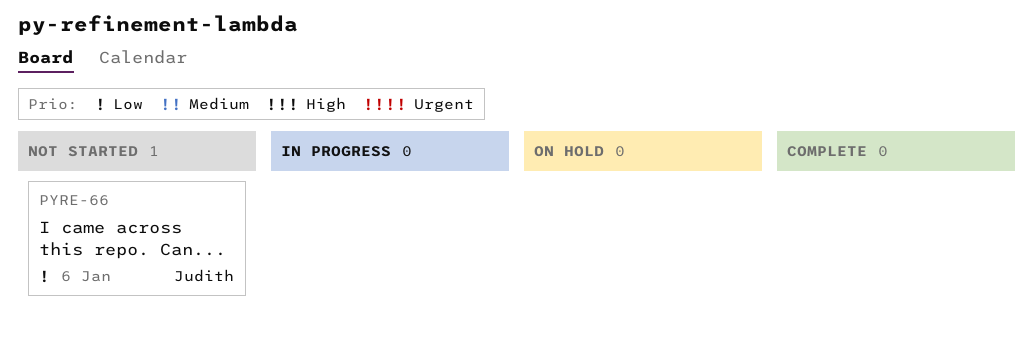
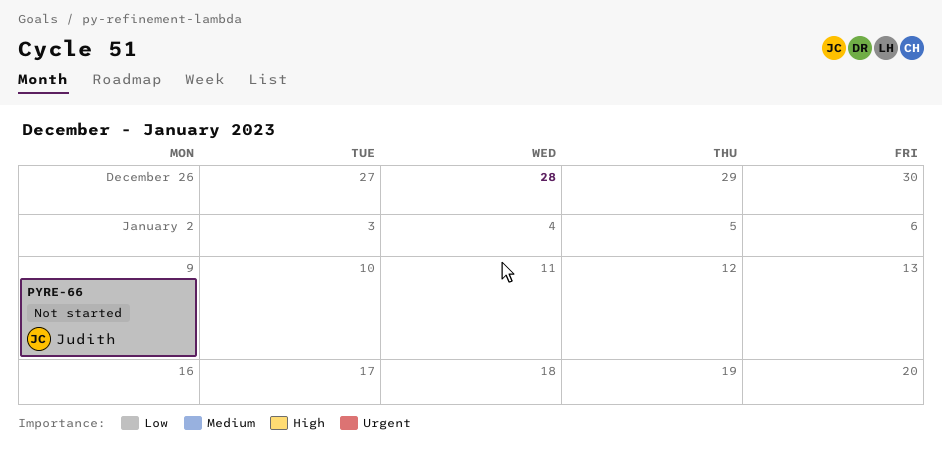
PYRE-66, due: Jan 6 -> Jan 9

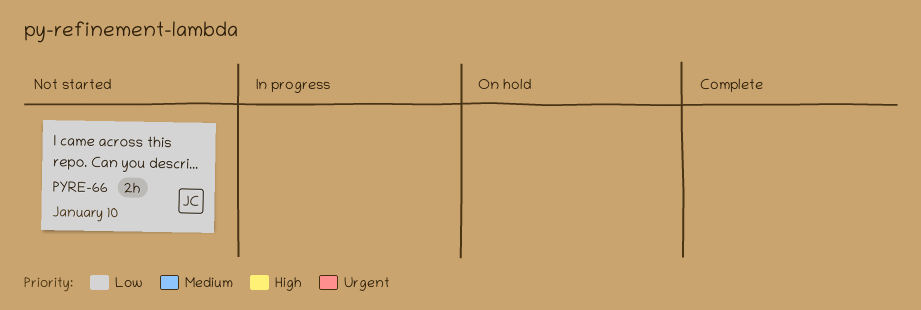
PYRE-66, due: Jan 9 -> Jan 10

